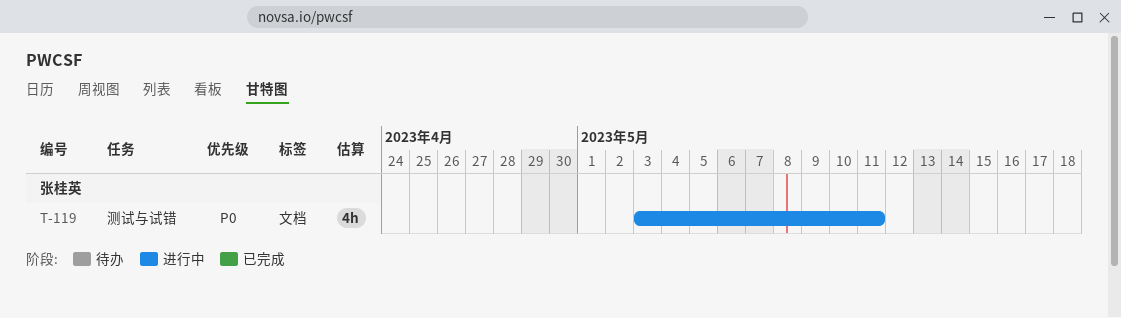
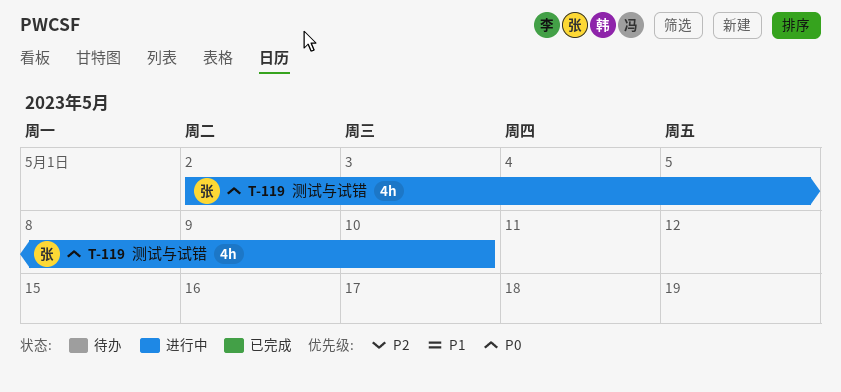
T-119, start: May 3 -> May 2
T-119, due: May 11 -> May 10

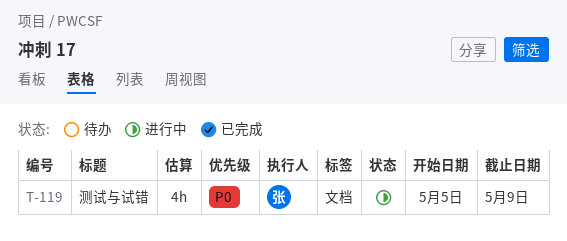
T-119, start: May 2 -> May 5
T-119, due: May 10 -> May 9

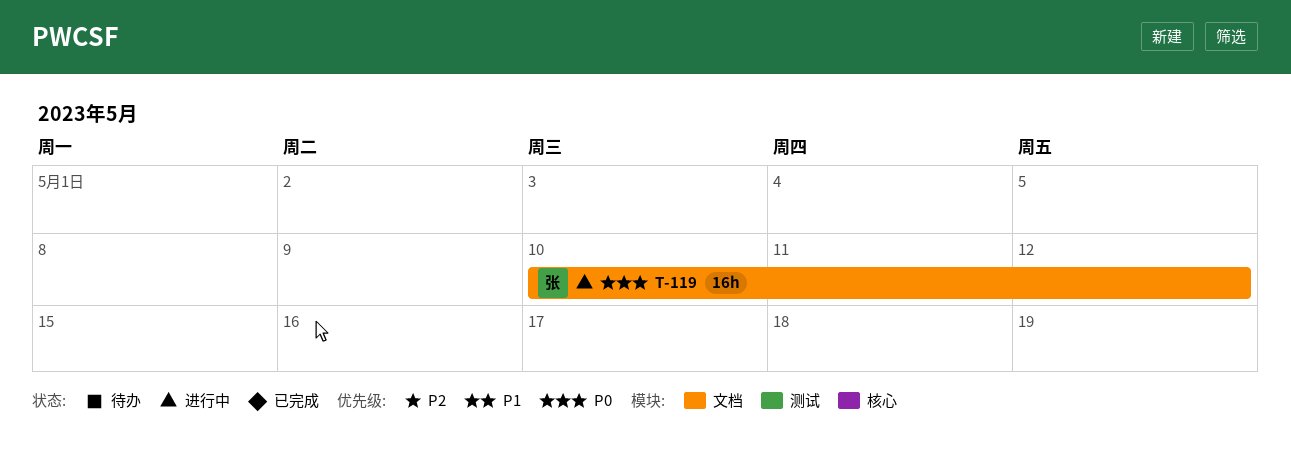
T-119, estimate: 4h -> 16h
T-119, start: May 5 -> May 10
T-119, due: May 9 -> May 12

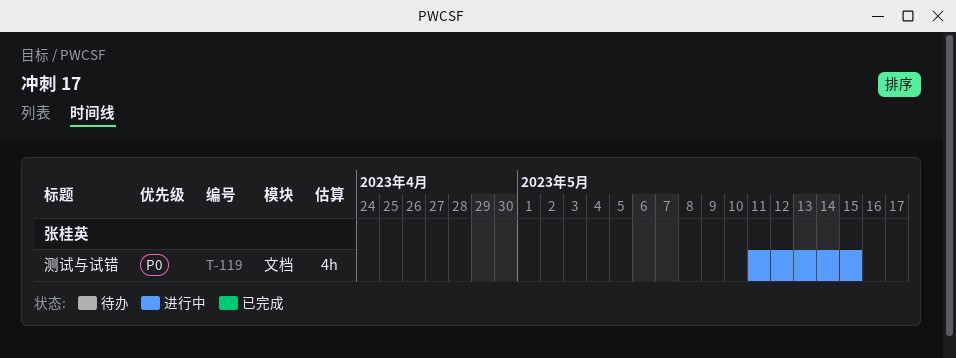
T-119, estimate: 16h -> 4h
T-119, start: May 10 -> May 11
T-119, due: May 12 -> May 15

